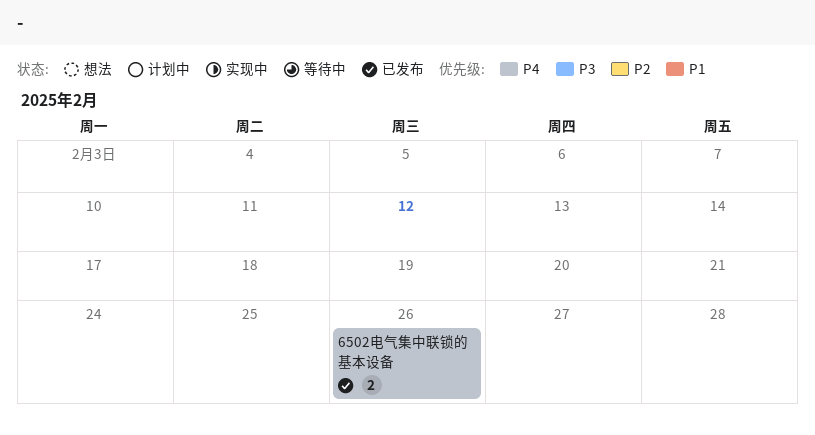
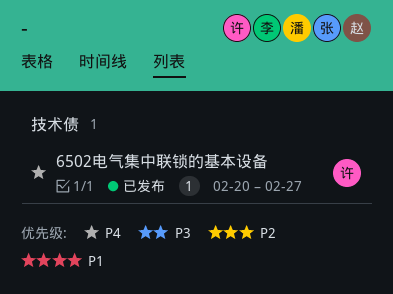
6502电气集中联锁的基本设备, estimate: 2 -> 1
6502电气集中联锁的基本设备, due: Feb 26 -> Feb 27

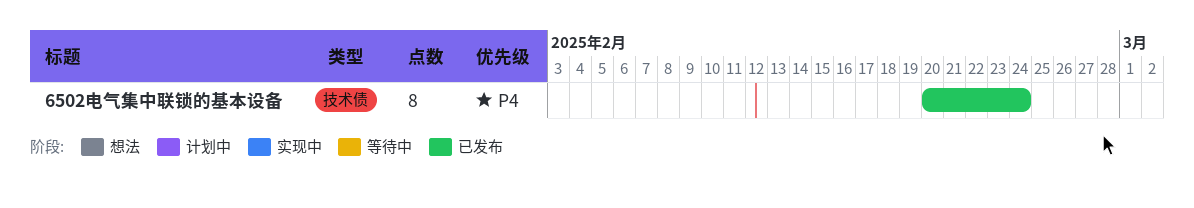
6502电气集中联锁的基本设备, estimate: 1 -> 8
6502电气集中联锁的基本设备, due: Feb 27 -> Feb 24

